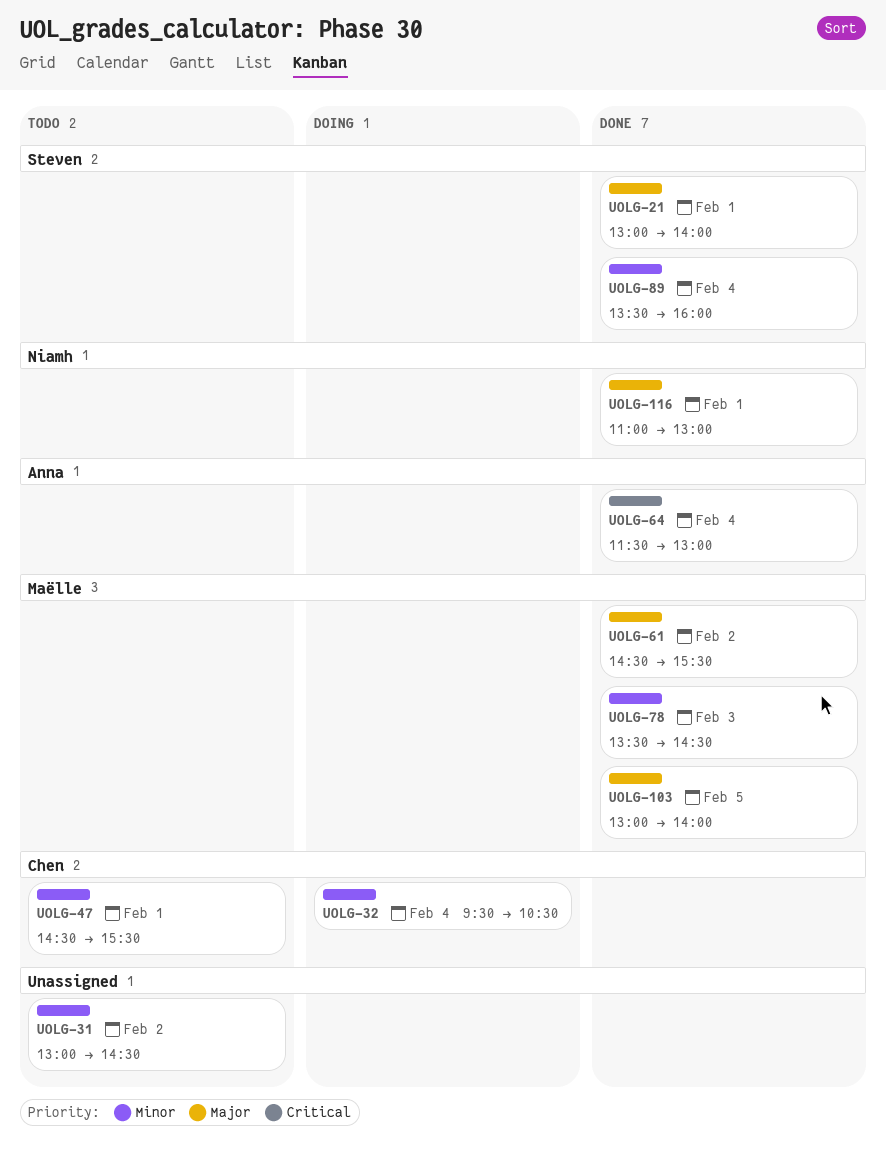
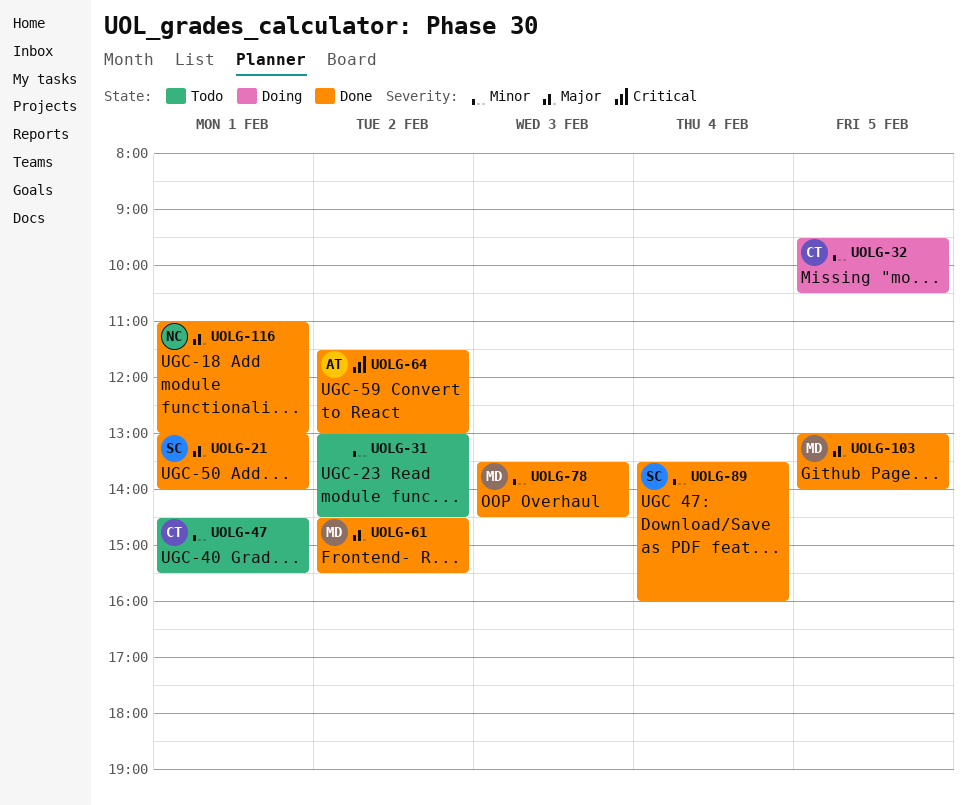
UOLG-32, day: Feb 4 -> Feb 5
UOLG-64, day: Feb 4 -> Feb 2

